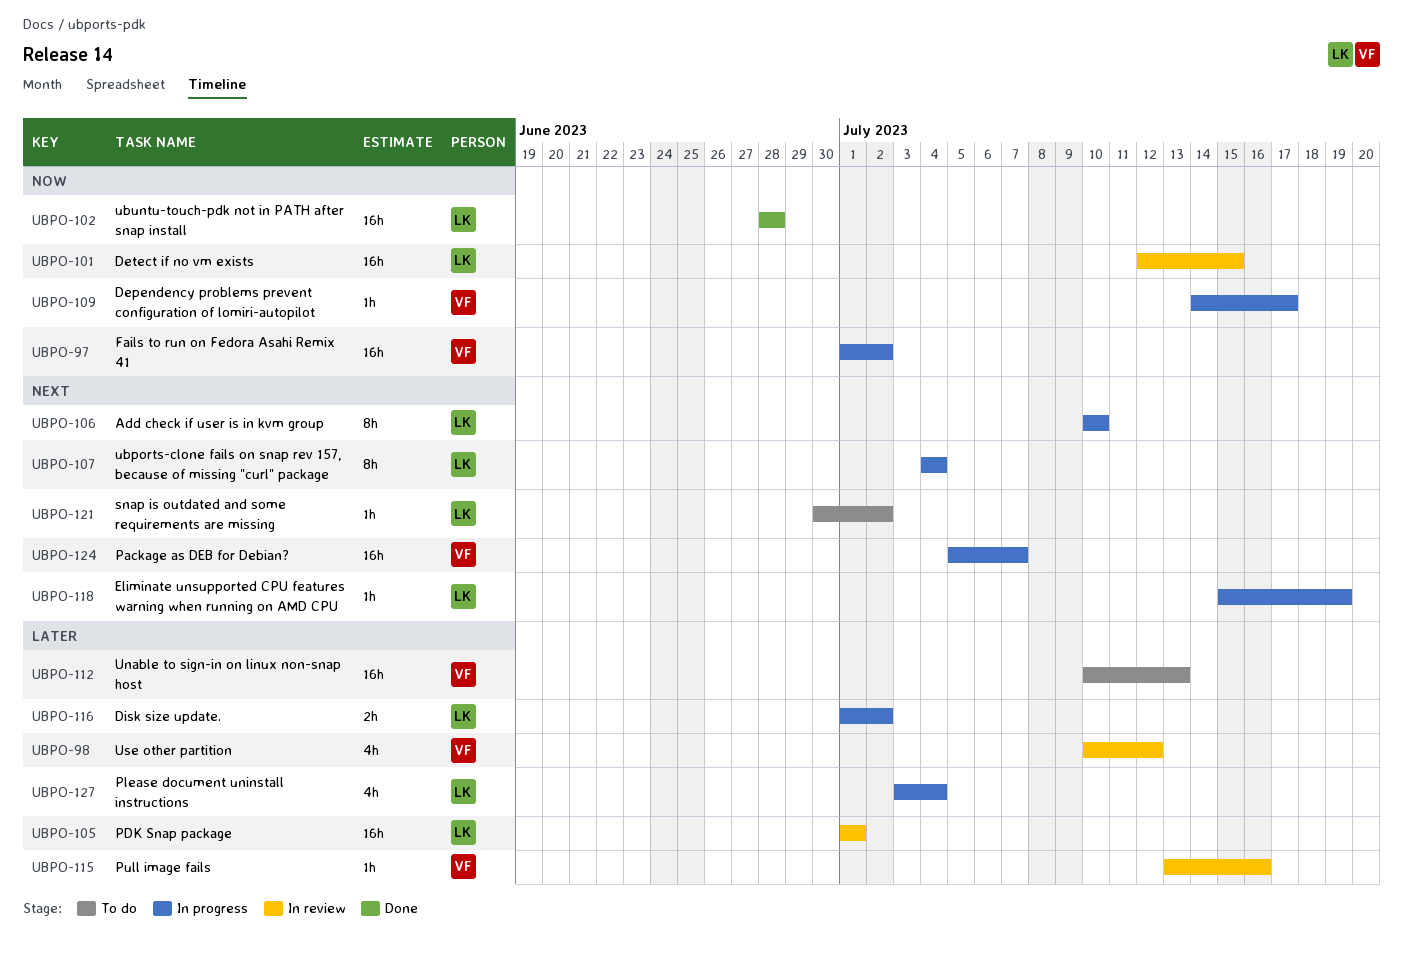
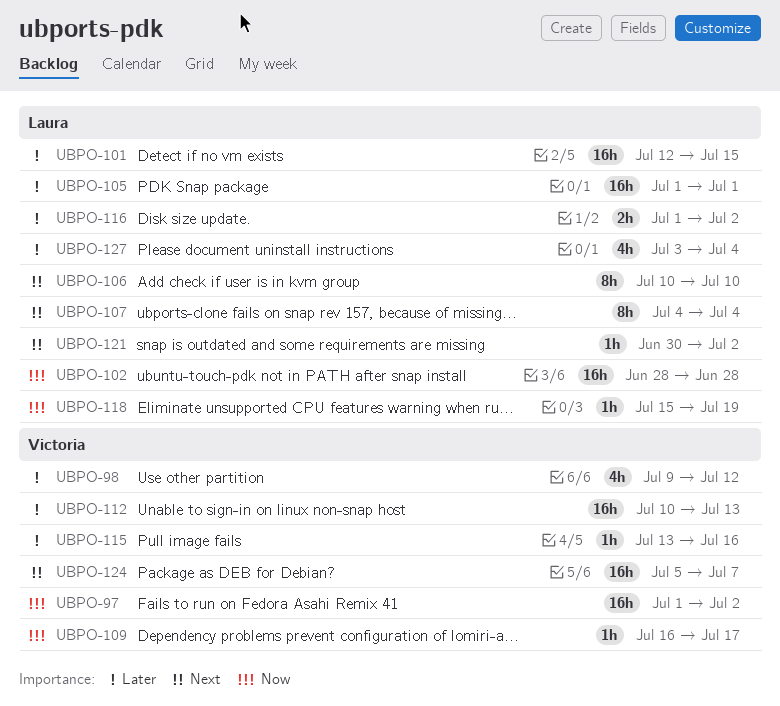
UBPO-98, start: Jul 10 -> Jul 9
UBPO-101, priority: Now -> Later
UBPO-109, start: Jul 14 -> Jul 16
UBPO-118, priority: Next -> Now

